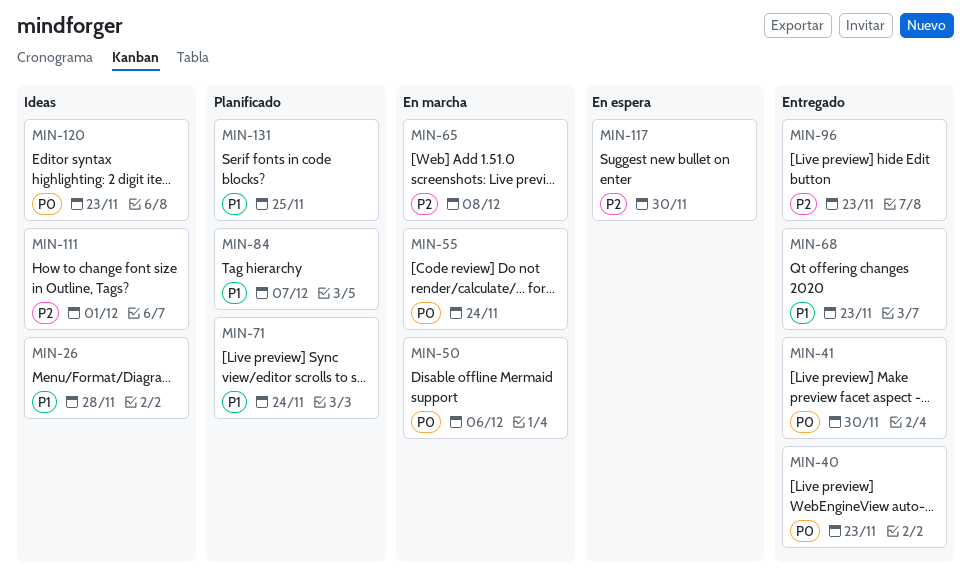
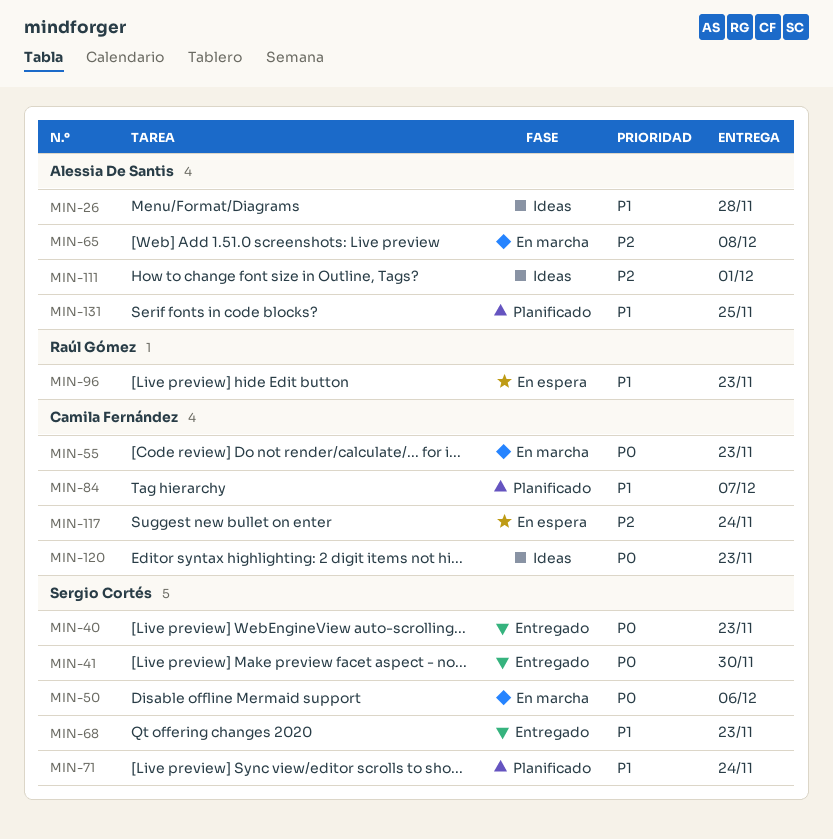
MIN-55, due: Nov 24 -> Nov 23
MIN-96, status: Entregado -> En espera
MIN-96, priority: P2 -> P1
MIN-117, due: Nov 30 -> Nov 24

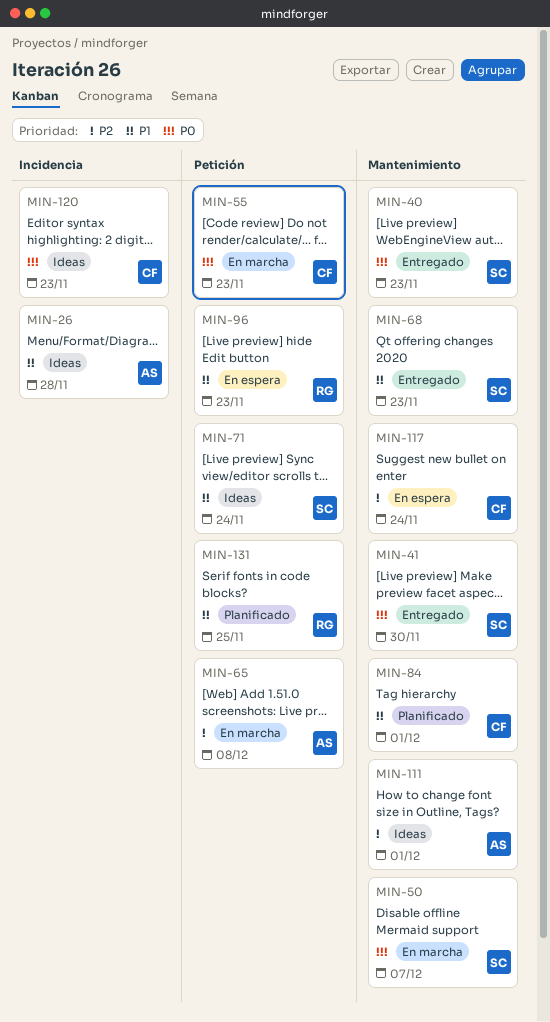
MIN-50, due: Dec 6 -> Dec 7
MIN-71, status: Planificado -> Ideas
MIN-84, due: Dec 7 -> Dec 1
MIN-131, owner: Alessia De Santis -> Raúl Gómez

